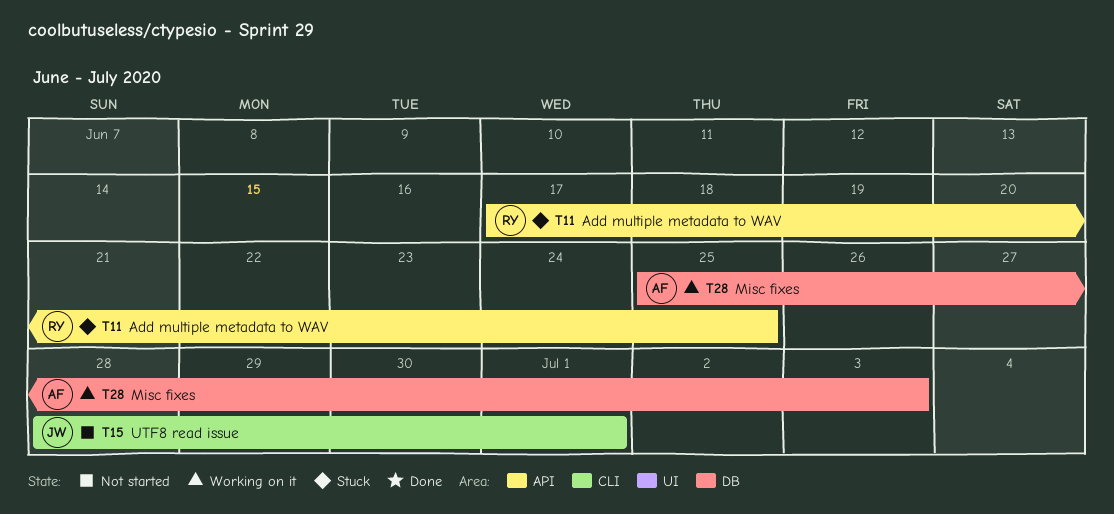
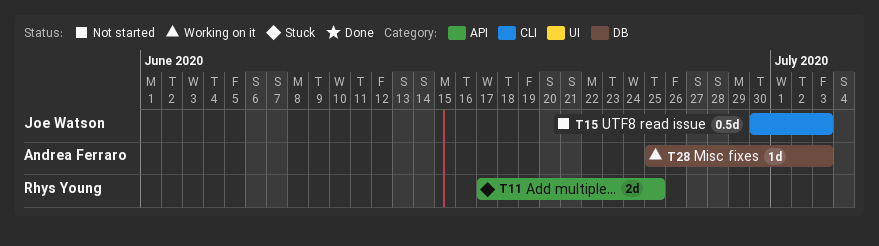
T15, start: Jun 28 -> Jun 30
T15, due: Jul 1 -> Jul 3

